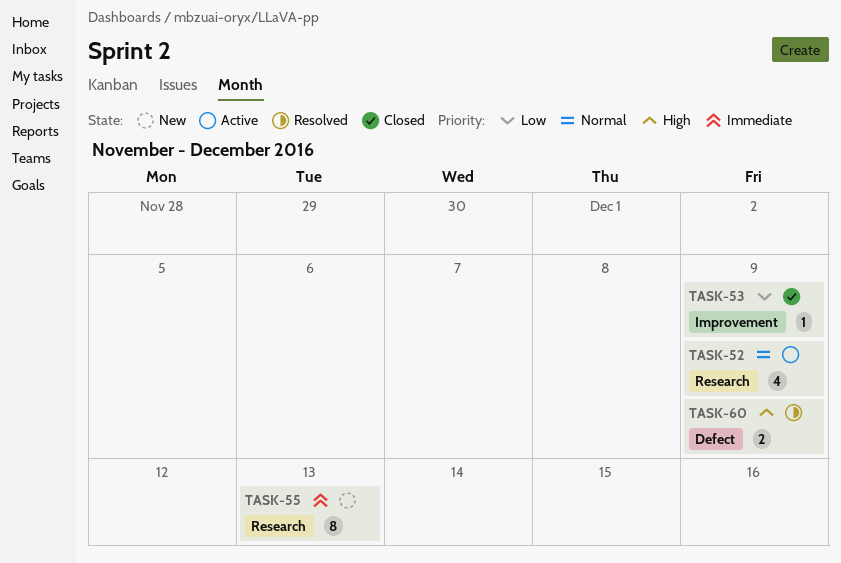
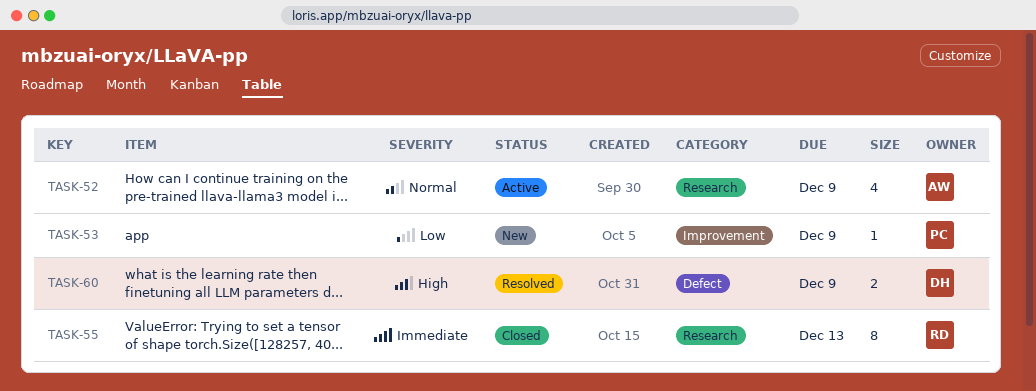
TASK-53, status: Closed -> New
TASK-55, status: New -> Closed

